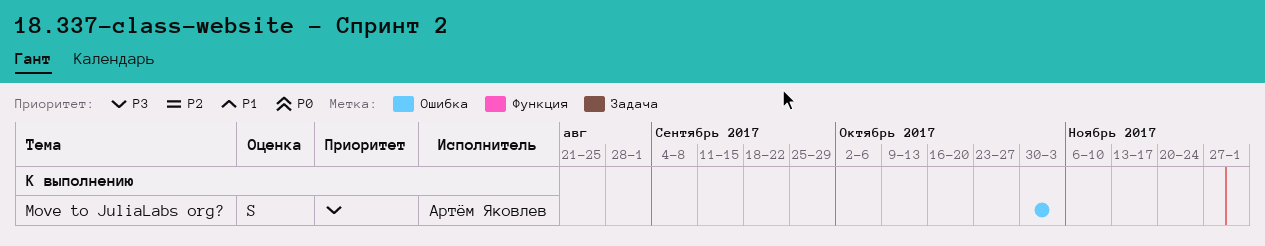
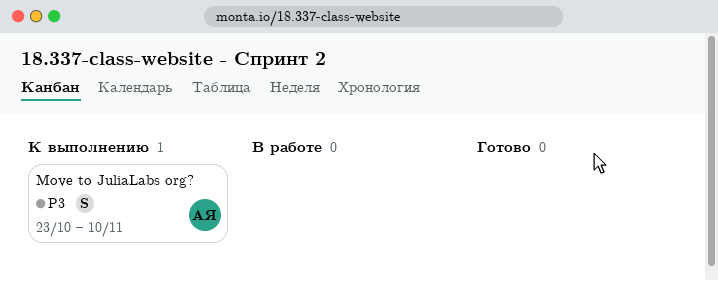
Move to JuliaLabs org?, start: Oct 30 -> Oct 23
Move to JuliaLabs org?, due: Nov 3 -> Nov 10

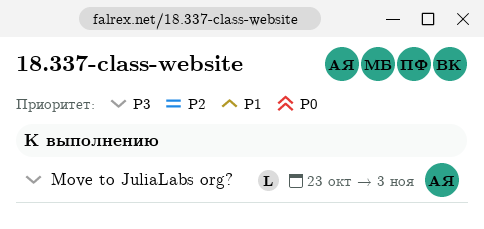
Move to JuliaLabs org?, estimate: S -> L
Move to JuliaLabs org?, due: Nov 10 -> Nov 3

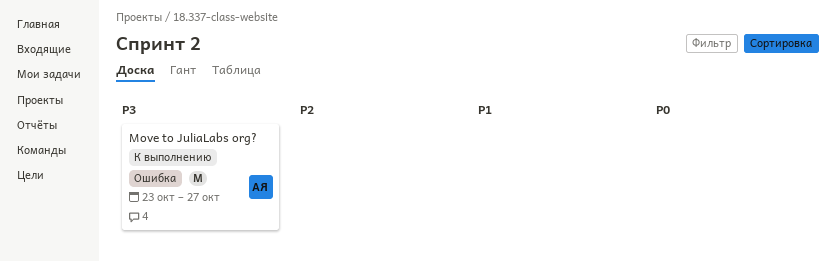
Move to JuliaLabs org?, estimate: L -> M
Move to JuliaLabs org?, due: Nov 3 -> Oct 27

